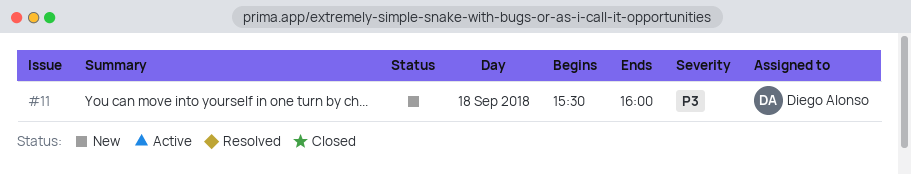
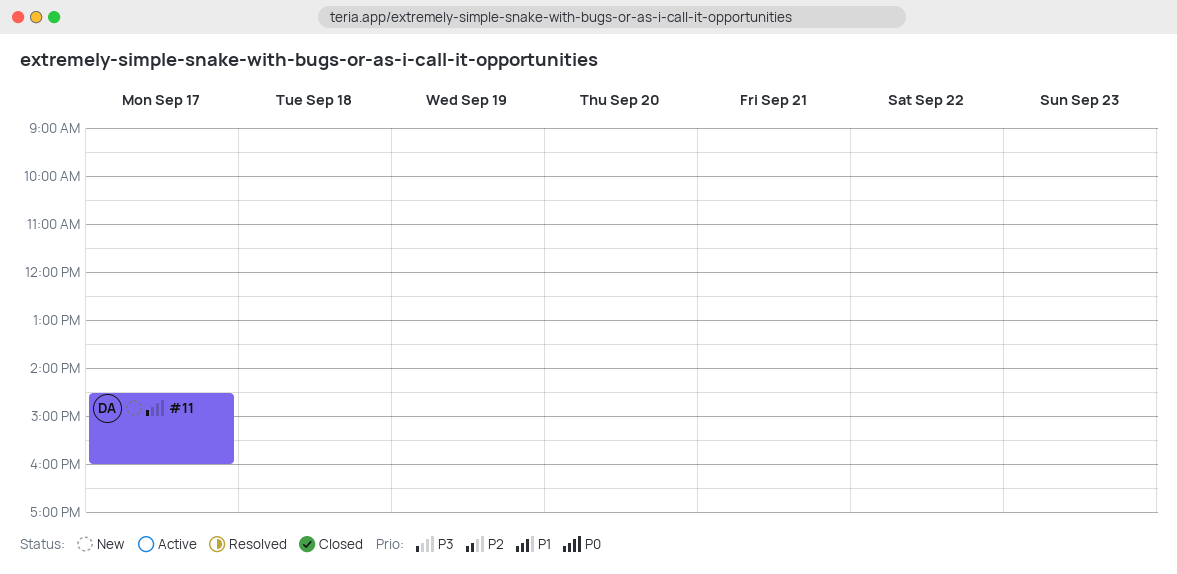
#11, day: Sep 18 -> Sep 17
#11, begins: 15:30 -> 14:30

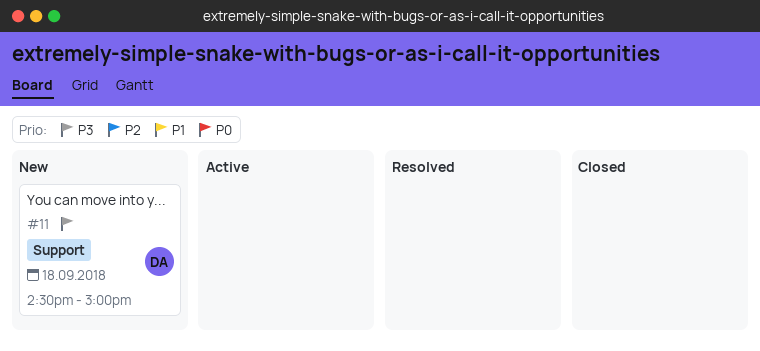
#11, day: Sep 17 -> Sep 18
#11, ends: 16:00 -> 15:00

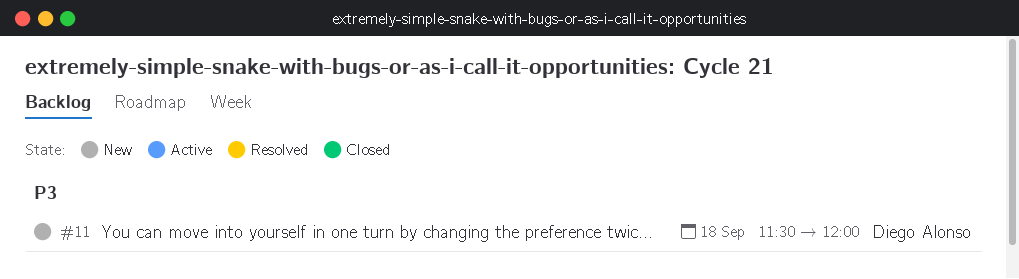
#11, begins: 14:30 -> 11:30
#11, ends: 15:00 -> 12:00

